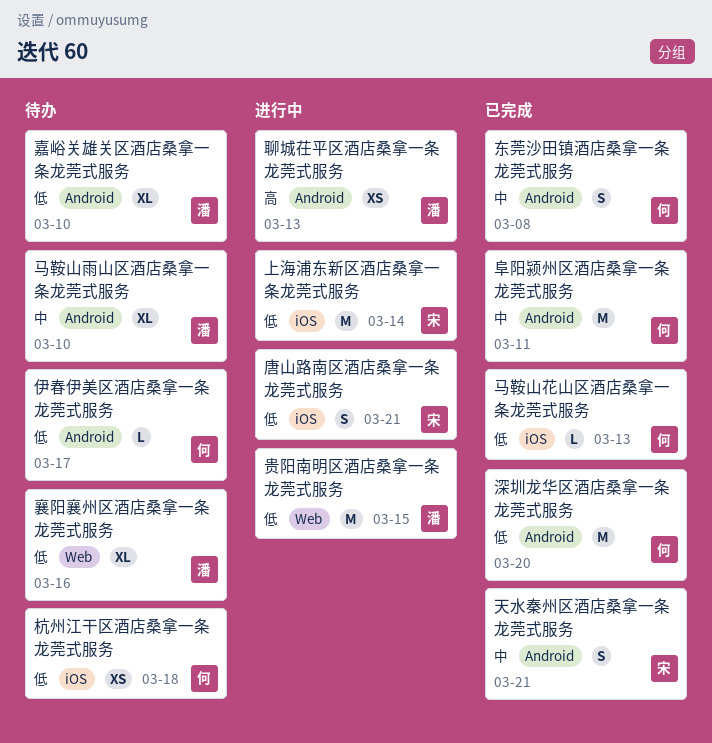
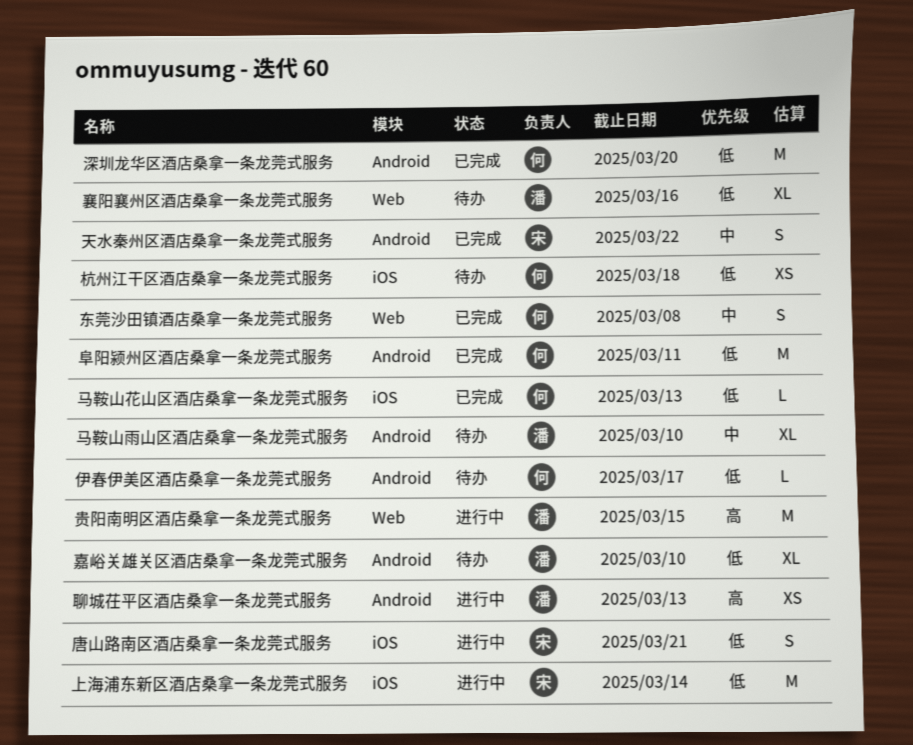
东莞沙田镇酒店桑拿一条龙莞式服务, label: Android -> Web
天水秦州区酒店桑拿一条龙莞式服务, due: Mar 21 -> Mar 22
贵阳南明区酒店桑拿一条龙莞式服务, priority: 低 -> 高
阜阳颍州区酒店桑拿一条龙莞式服务, priority: 中 -> 低

